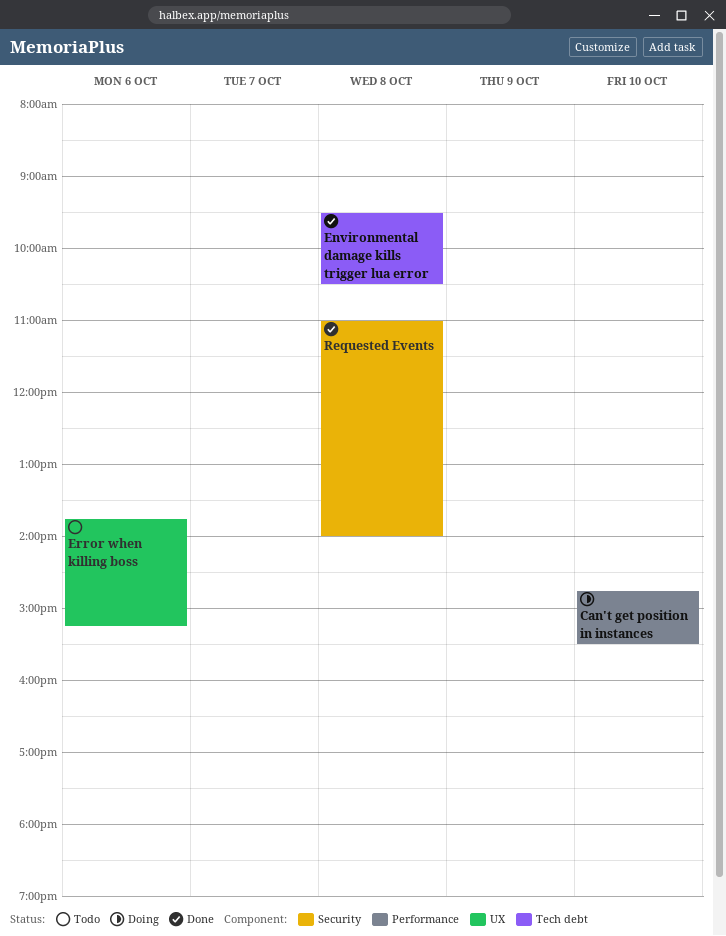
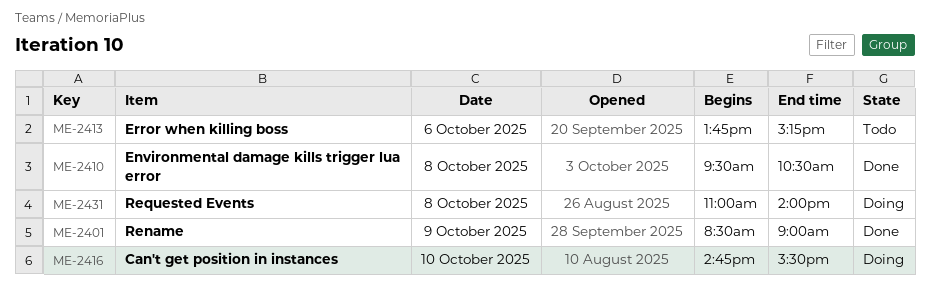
Rename: none -> present
Requested Events, status: Done -> Doing

